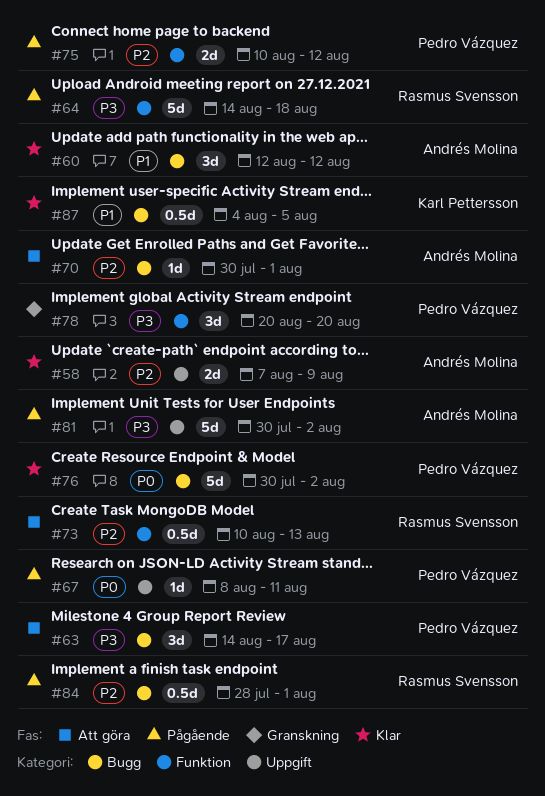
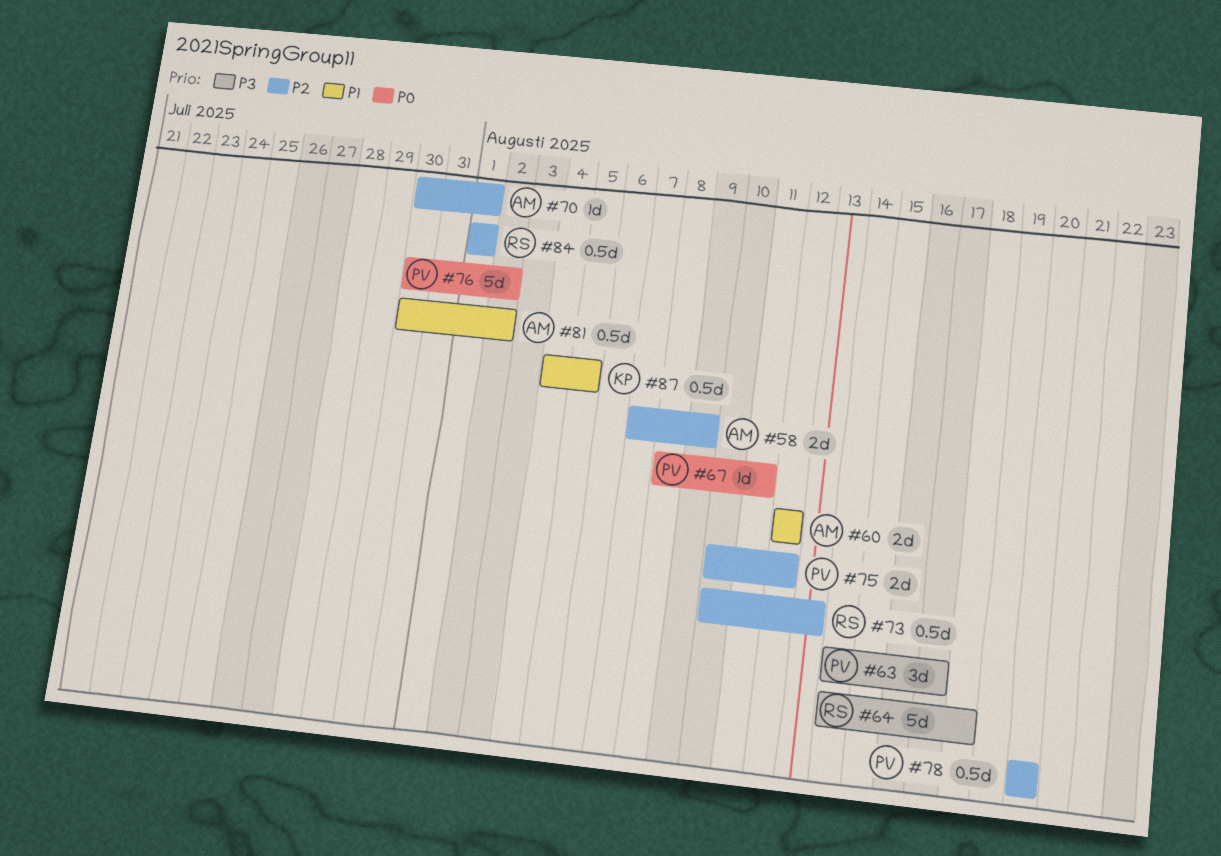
#60, estimate: 3d -> 2d
#78, priority: P3 -> P2
#78, estimate: 3d -> 0.5d
#81, priority: P3 -> P1
#81, estimate: 5d -> 0.5d
#84, start: Jul 28 -> Aug 1

